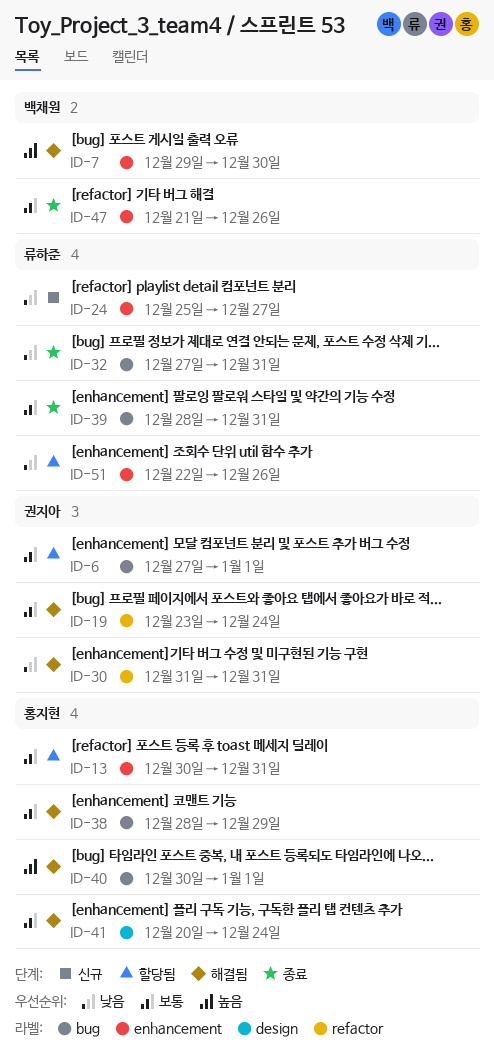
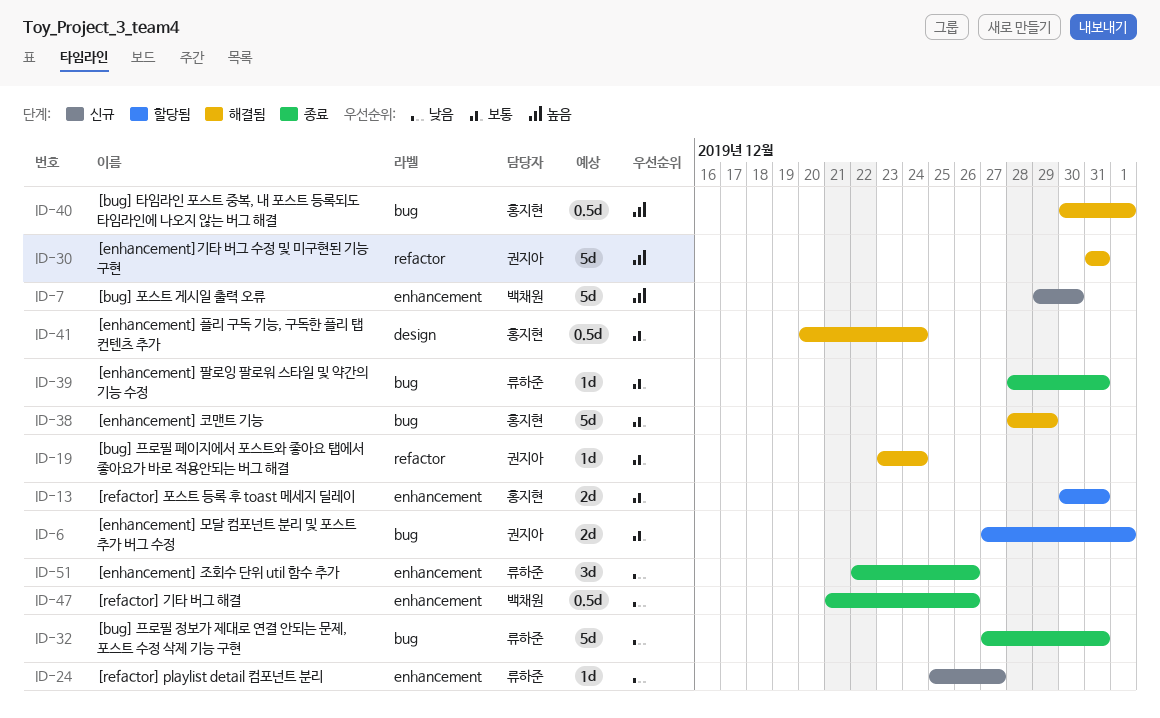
ID-7, status: 해결됨 -> 신규
ID-30, priority: 낮음 -> 높음
ID-47, priority: 보통 -> 낮음
ID-51, status: 할당됨 -> 종료

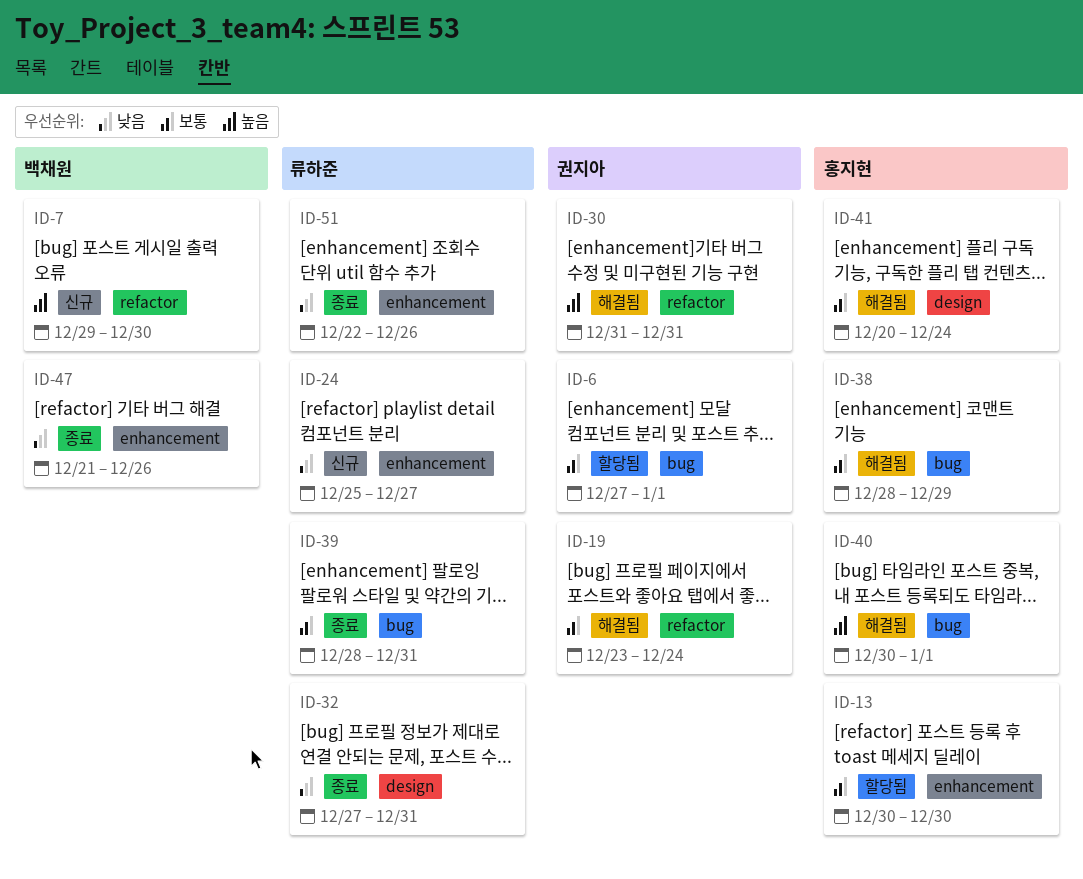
ID-7, label: enhancement -> refactor
ID-13, due: Dec 31 -> Dec 30
ID-32, label: bug -> design

